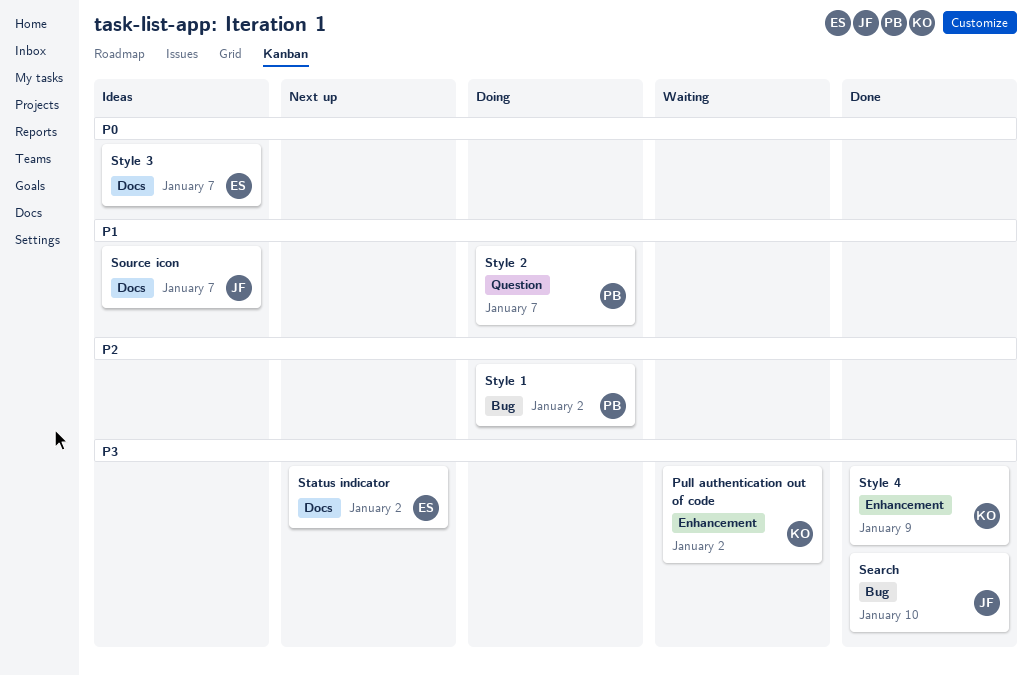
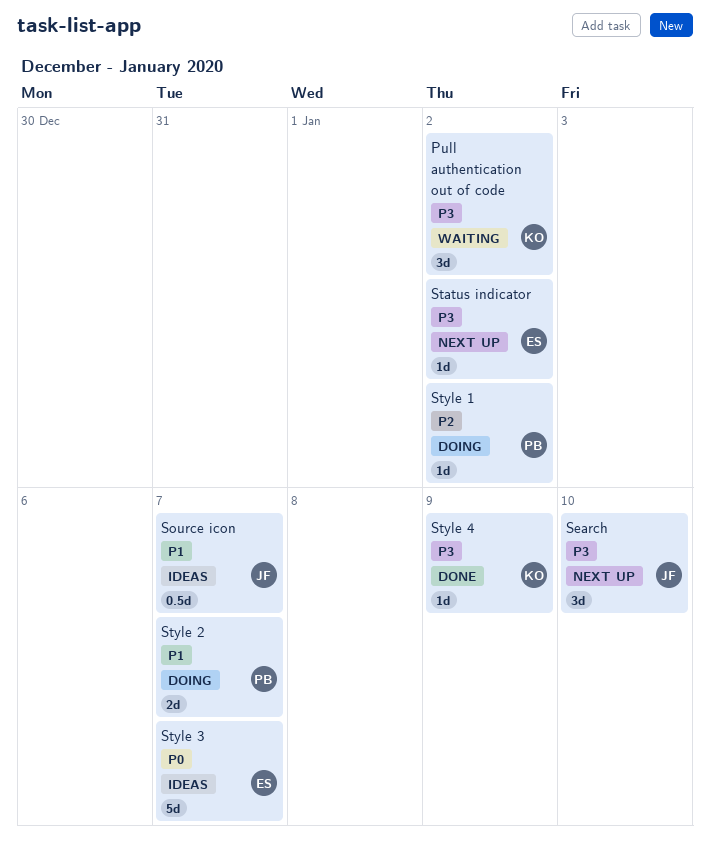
Search, status: Done -> Next up

